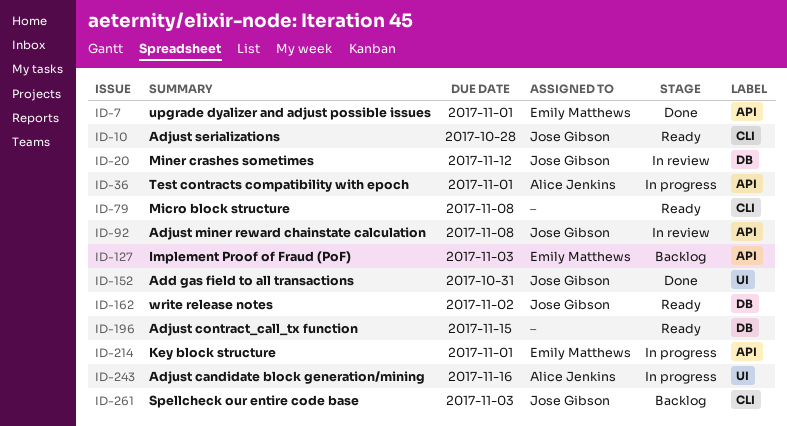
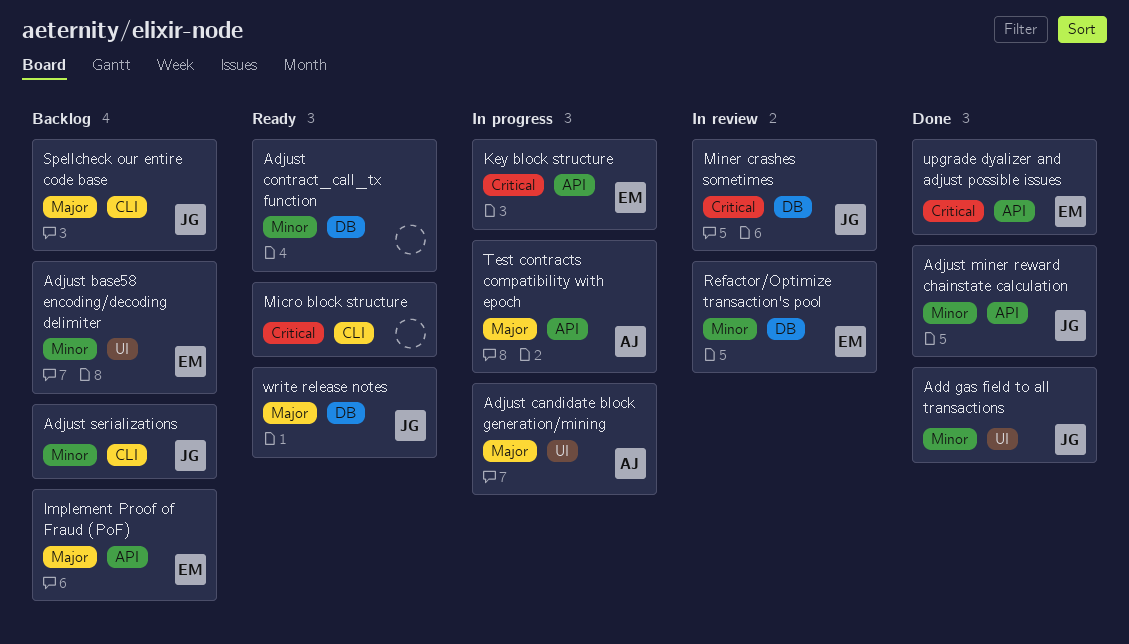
Adjust base58 encoding/decoding delimiter: none -> present
Adjust miner reward chainstate calculation, status: In review -> Done
Adjust serializations, status: Ready -> Backlog
Refactor/Optimize transaction's pool: none -> present

